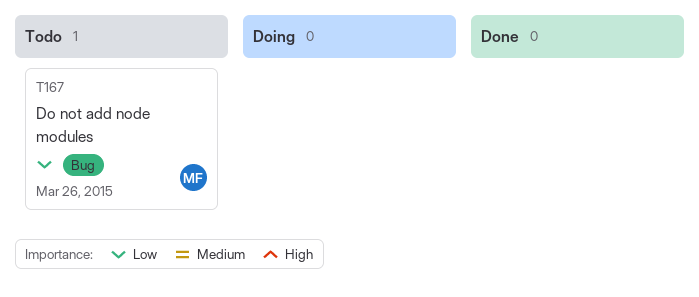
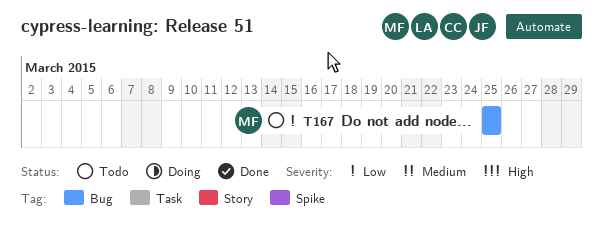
T167, due: Mar 26 -> Mar 25

